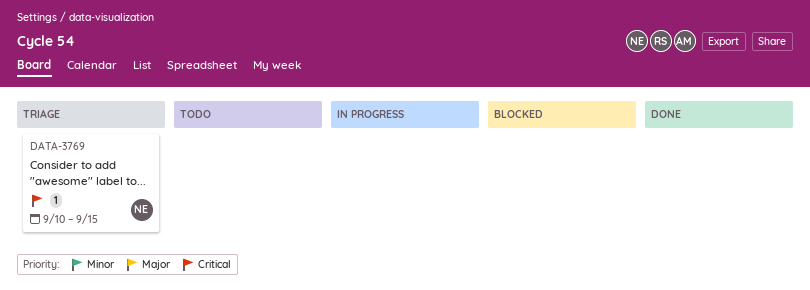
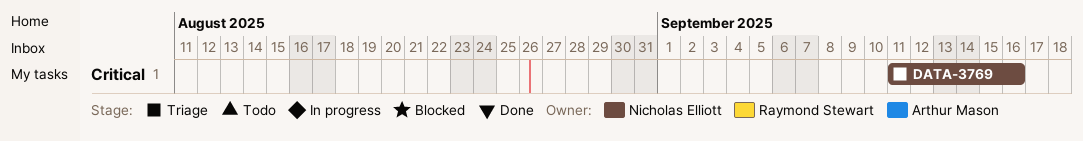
DATA-3769, start: Sep 10 -> Sep 11
DATA-3769, due: Sep 15 -> Sep 16

